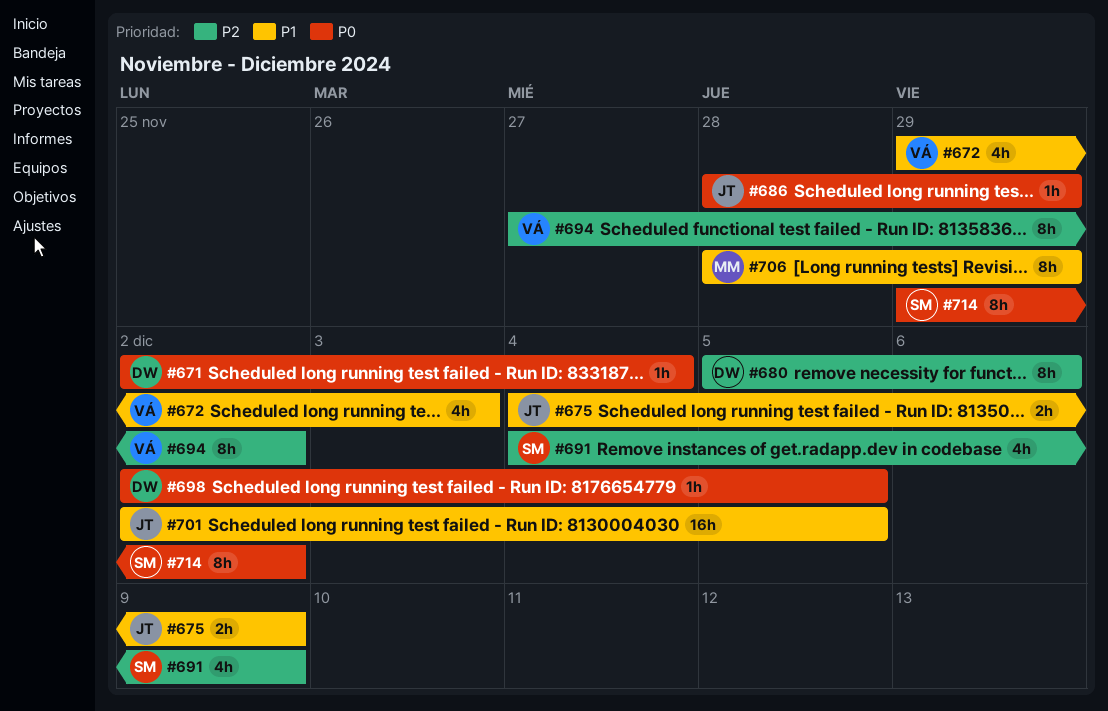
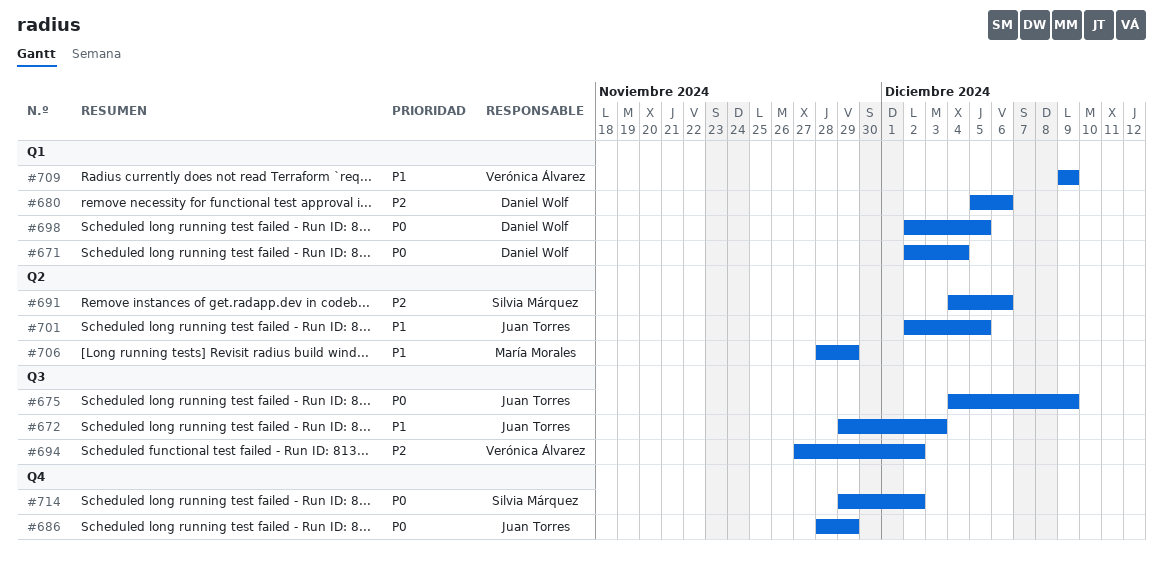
#672, owner: Verónica Álvarez -> Juan Torres
#675, priority: P1 -> P0
#691, due: Dec 9 -> Dec 6
#709: none -> present

